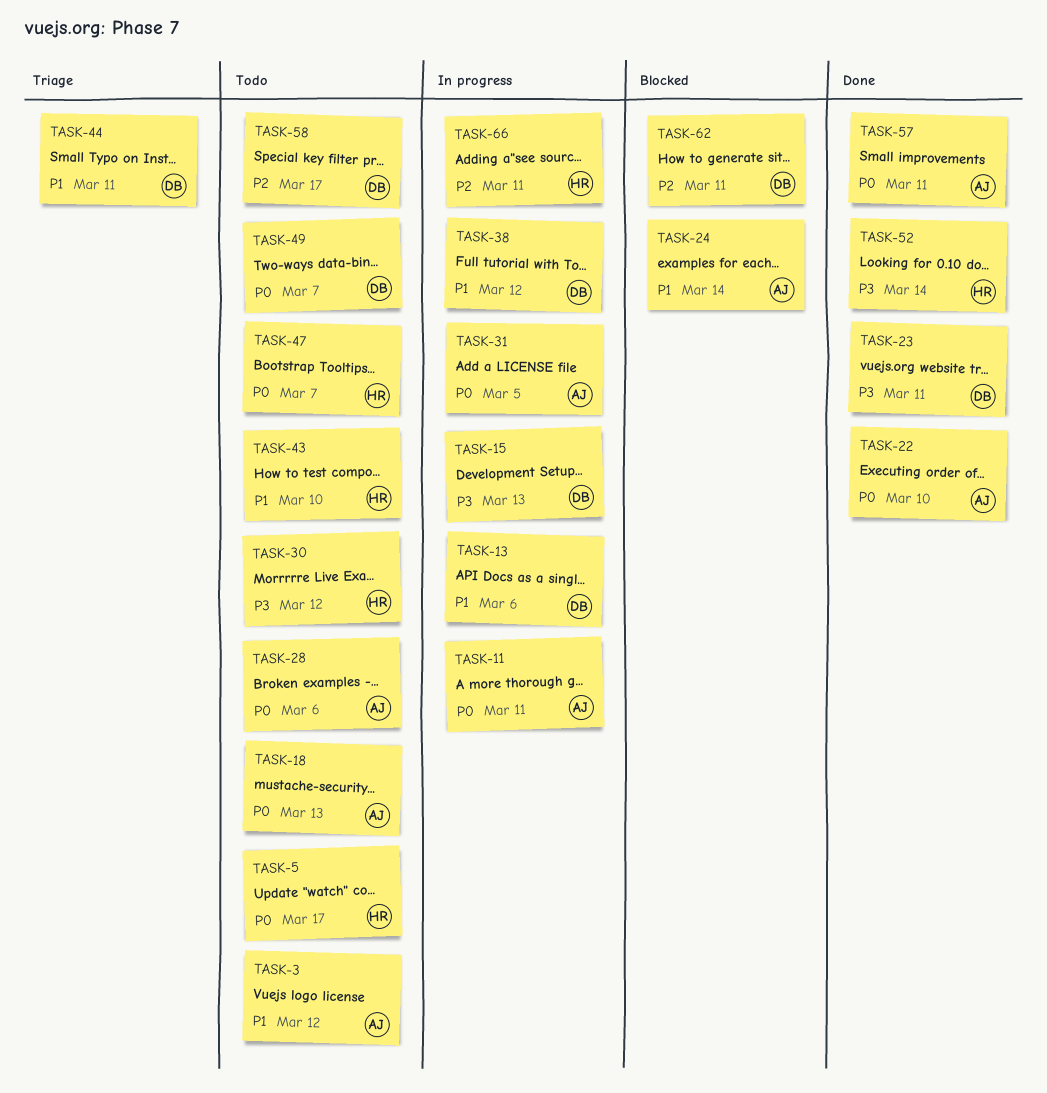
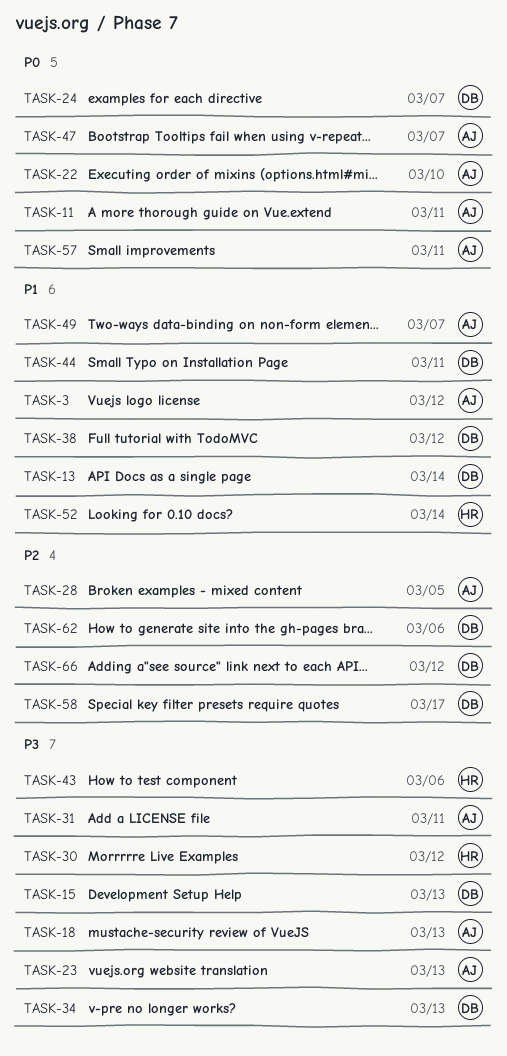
TASK-5: present -> none
TASK-13, due: Mar 6 -> Mar 14
TASK-18, priority: P0 -> P3
TASK-23, owner: DB -> AJ
TASK-23, due: Mar 11 -> Mar 13
TASK-24, owner: AJ -> DB
TASK-24, priority: P1 -> P0
TASK-24, due: Mar 14 -> Mar 7
TASK-28, priority: P0 -> P2
TASK-28, due: Mar 6 -> Mar 5
TASK-31, priority: P0 -> P3
TASK-31, due: Mar 5 -> Mar 11
TASK-34: none -> present
TASK-43, priority: P1 -> P3
TASK-43, due: Mar 10 -> Mar 6
TASK-47, owner: HR -> AJ
TASK-49, owner: DB -> AJ
TASK-49, priority: P0 -> P1
TASK-52, priority: P3 -> P1
TASK-62, due: Mar 11 -> Mar 6
TASK-66, owner: HR -> DB
TASK-66, due: Mar 11 -> Mar 12

